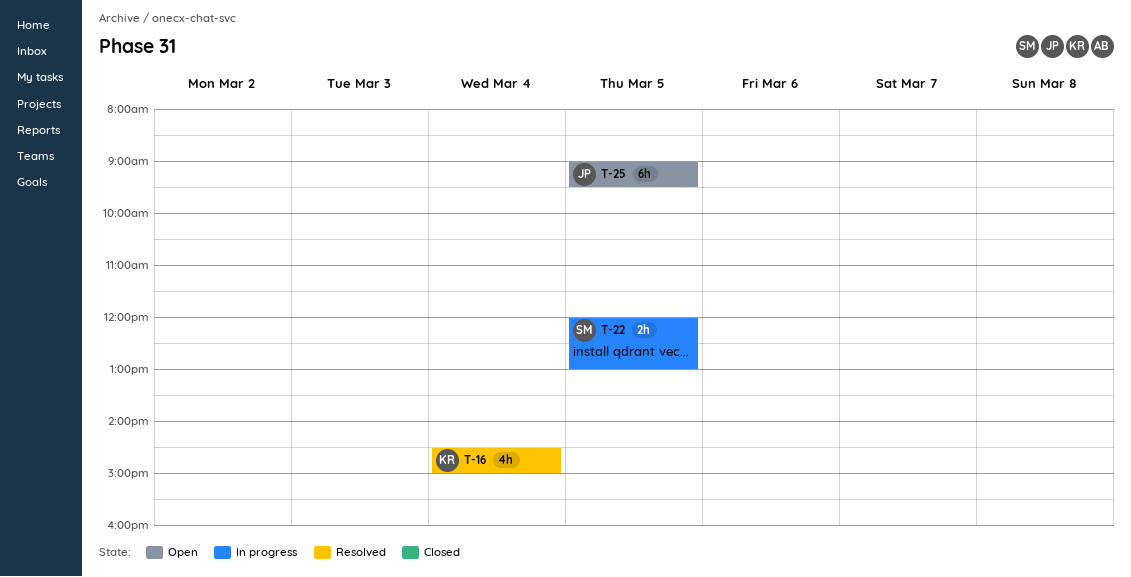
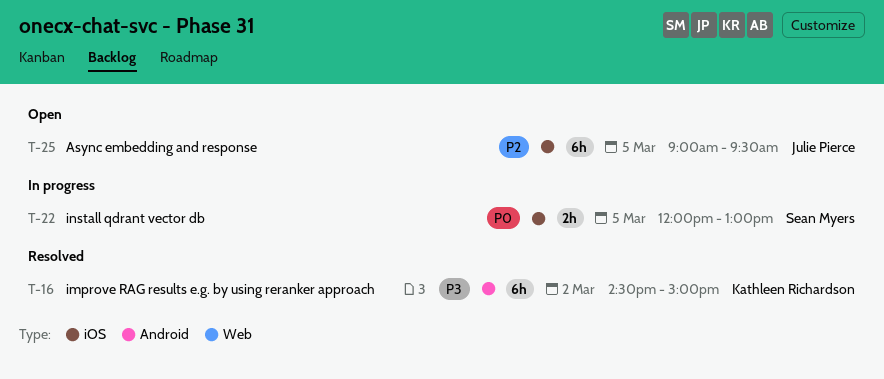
T-16, estimate: 4h -> 6h
T-16, day: Mar 4 -> Mar 2

